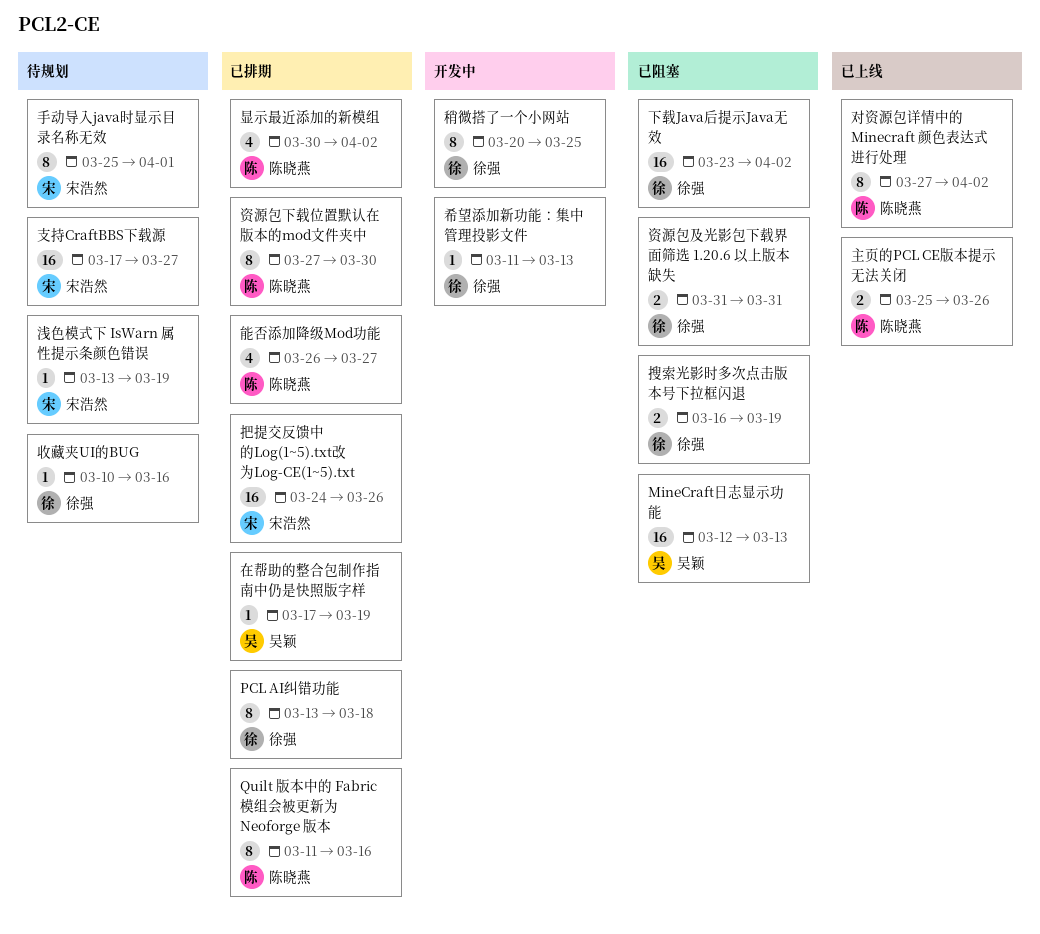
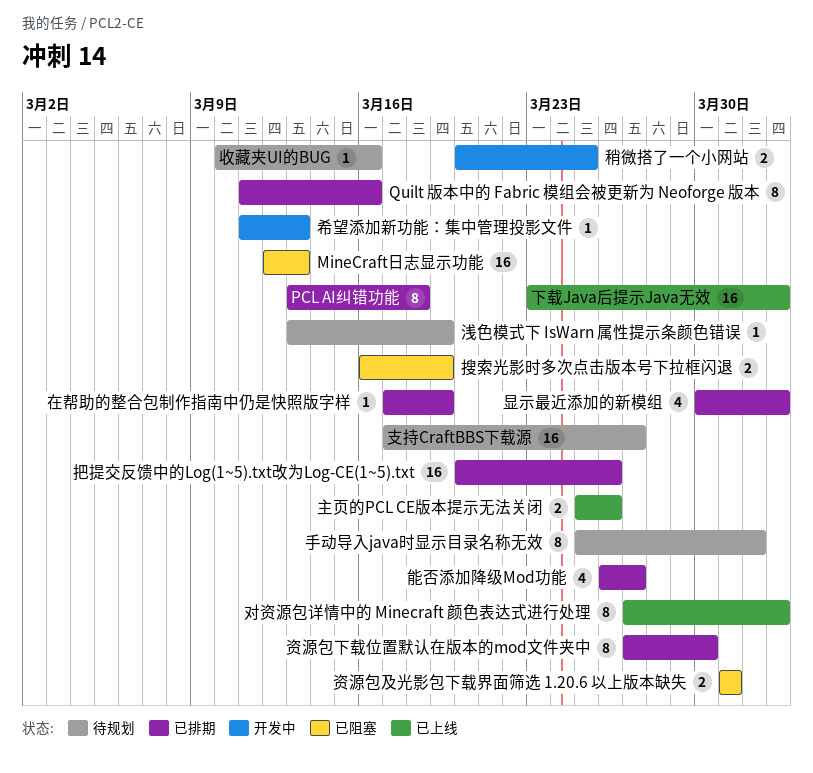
下载Java后提示Java无效, status: 已阻塞 -> 已上线
把提交反馈中的Log(1~5).txt改为Log-CE(1~5).txt, start: Mar 24 -> Mar 20
稍微搭了一个小网站, estimate: 8 -> 2

